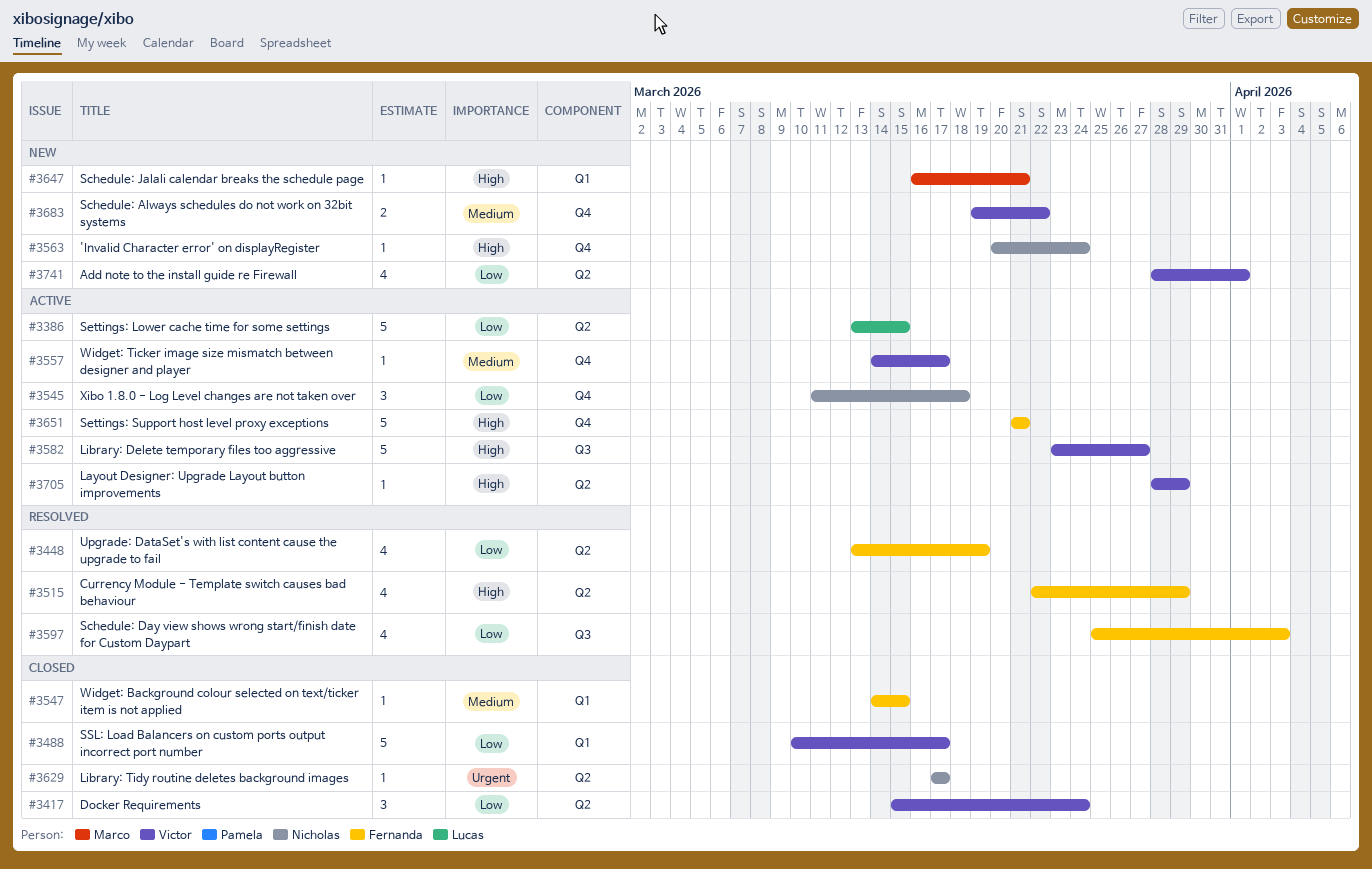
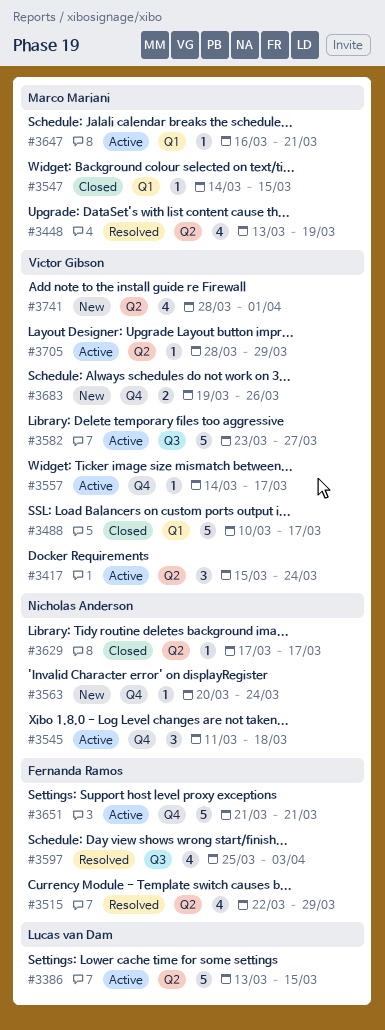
#3417, status: Closed -> Active
#3448, owner: Fernanda Ramos -> Marco Mariani
#3547, owner: Fernanda Ramos -> Marco Mariani
#3647, status: New -> Active
#3683, due: Mar 22 -> Mar 26

